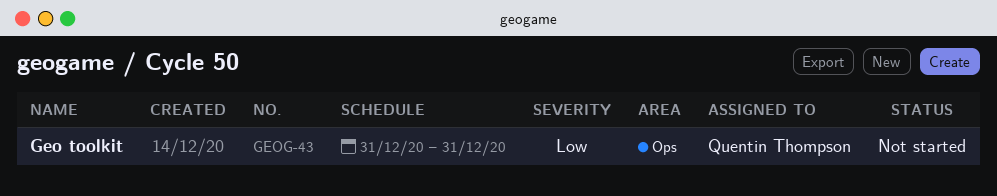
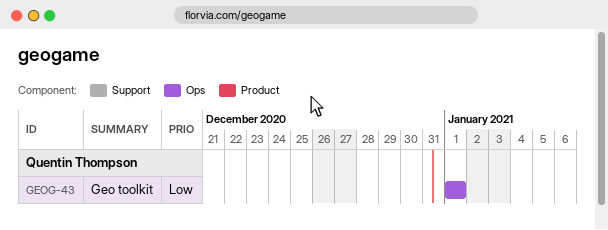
GEOG-43, start: Dec 31 -> Jan 1
GEOG-43, due: Dec 31 -> Jan 1

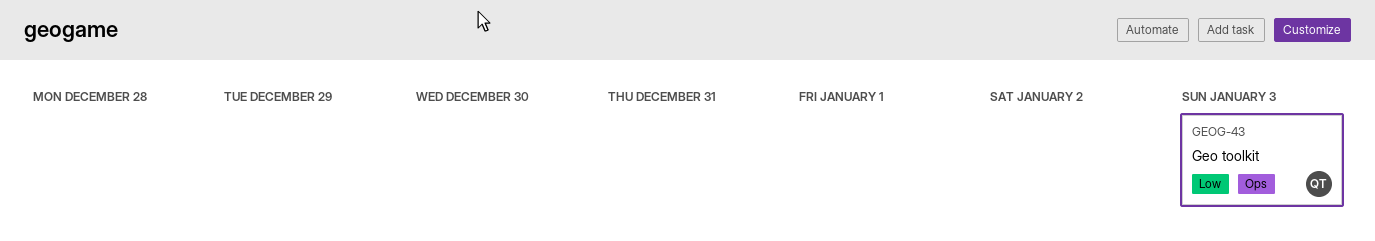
GEOG-43, due: Jan 1 -> Jan 3

